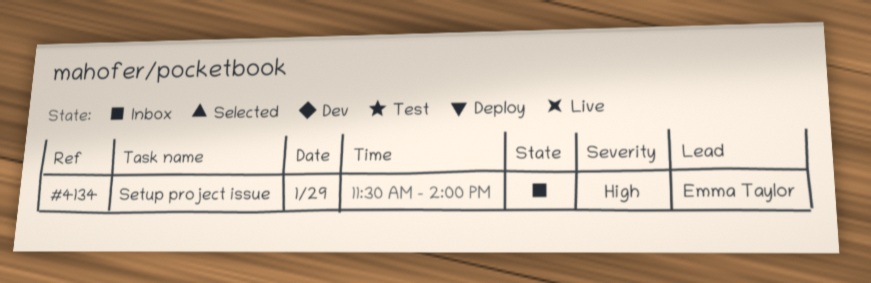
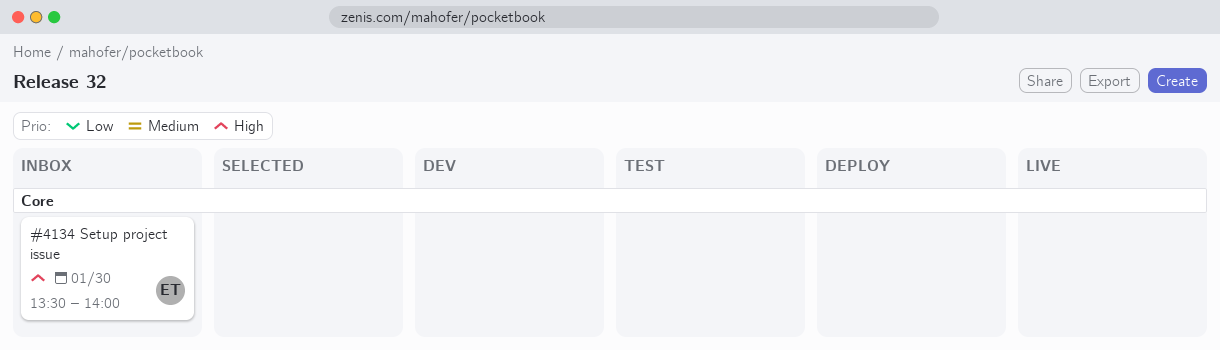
#4134, day: Jan 29 -> Jan 30
#4134, begins: 11:30 -> 13:30

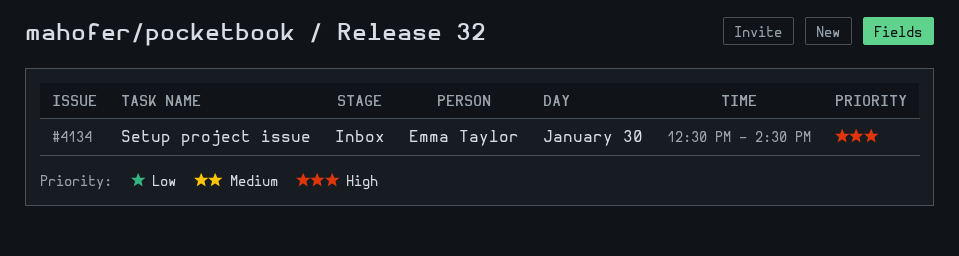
#4134, begins: 13:30 -> 12:30
#4134, ends: 14:00 -> 14:30

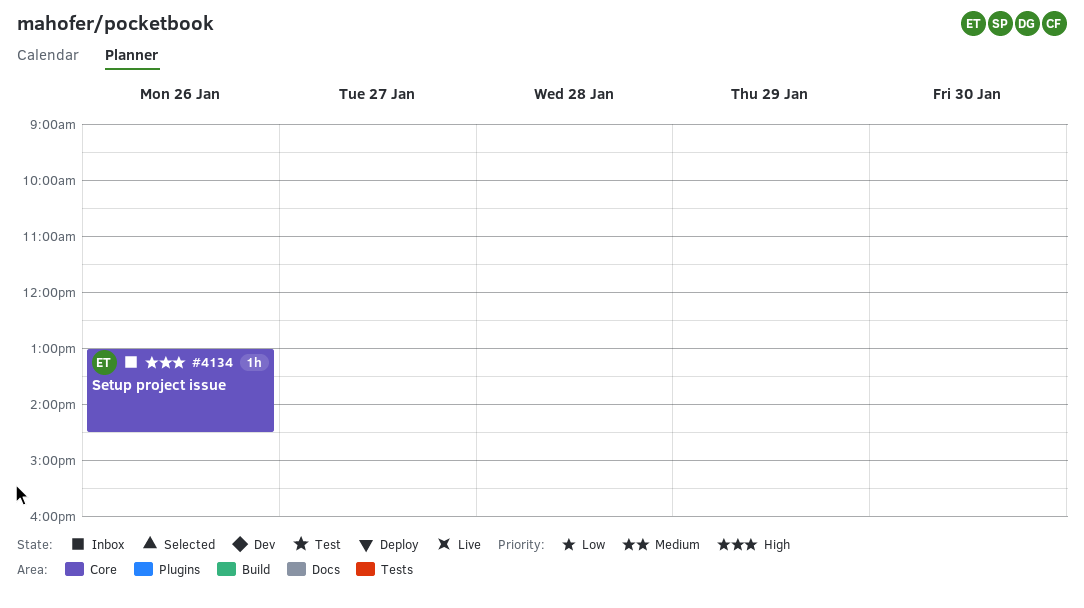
#4134, day: Jan 30 -> Jan 26
#4134, begins: 12:30 -> 13:00

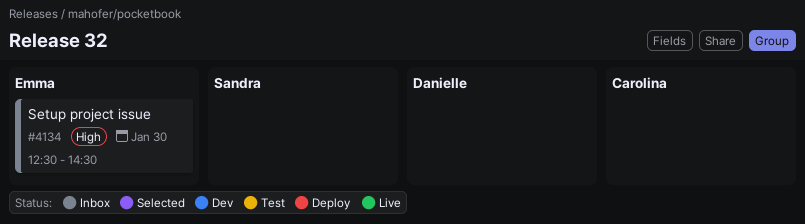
#4134, day: Jan 26 -> Jan 30
#4134, begins: 13:00 -> 12:30

